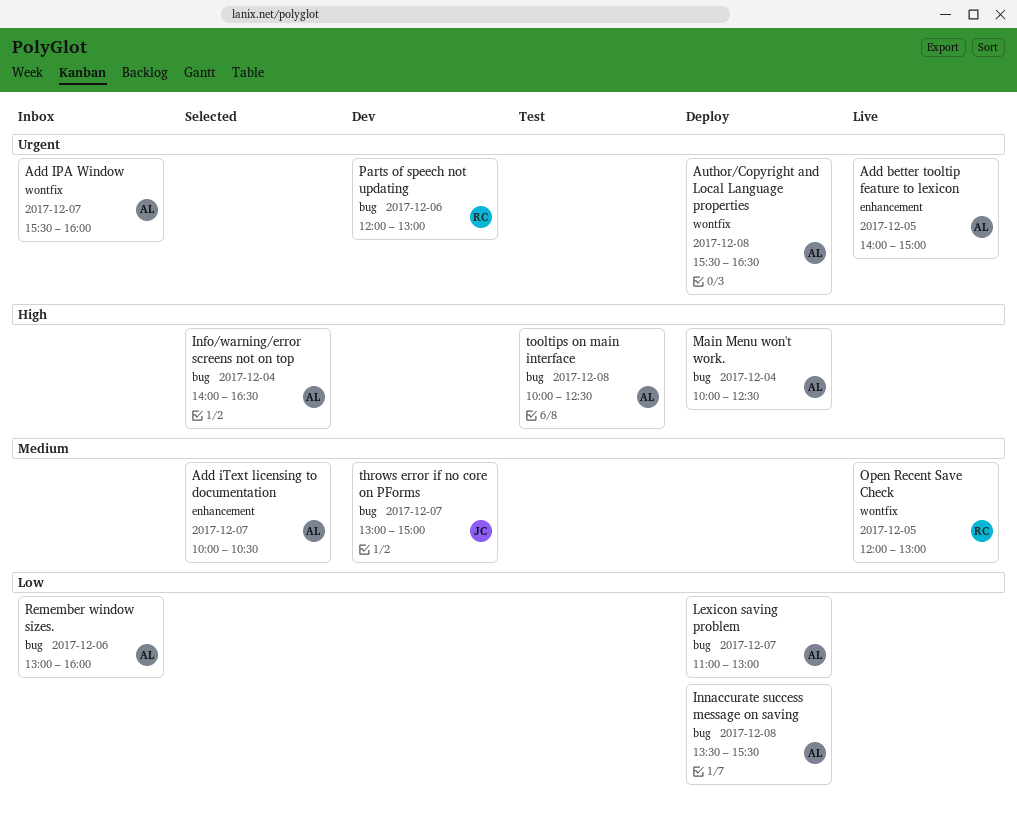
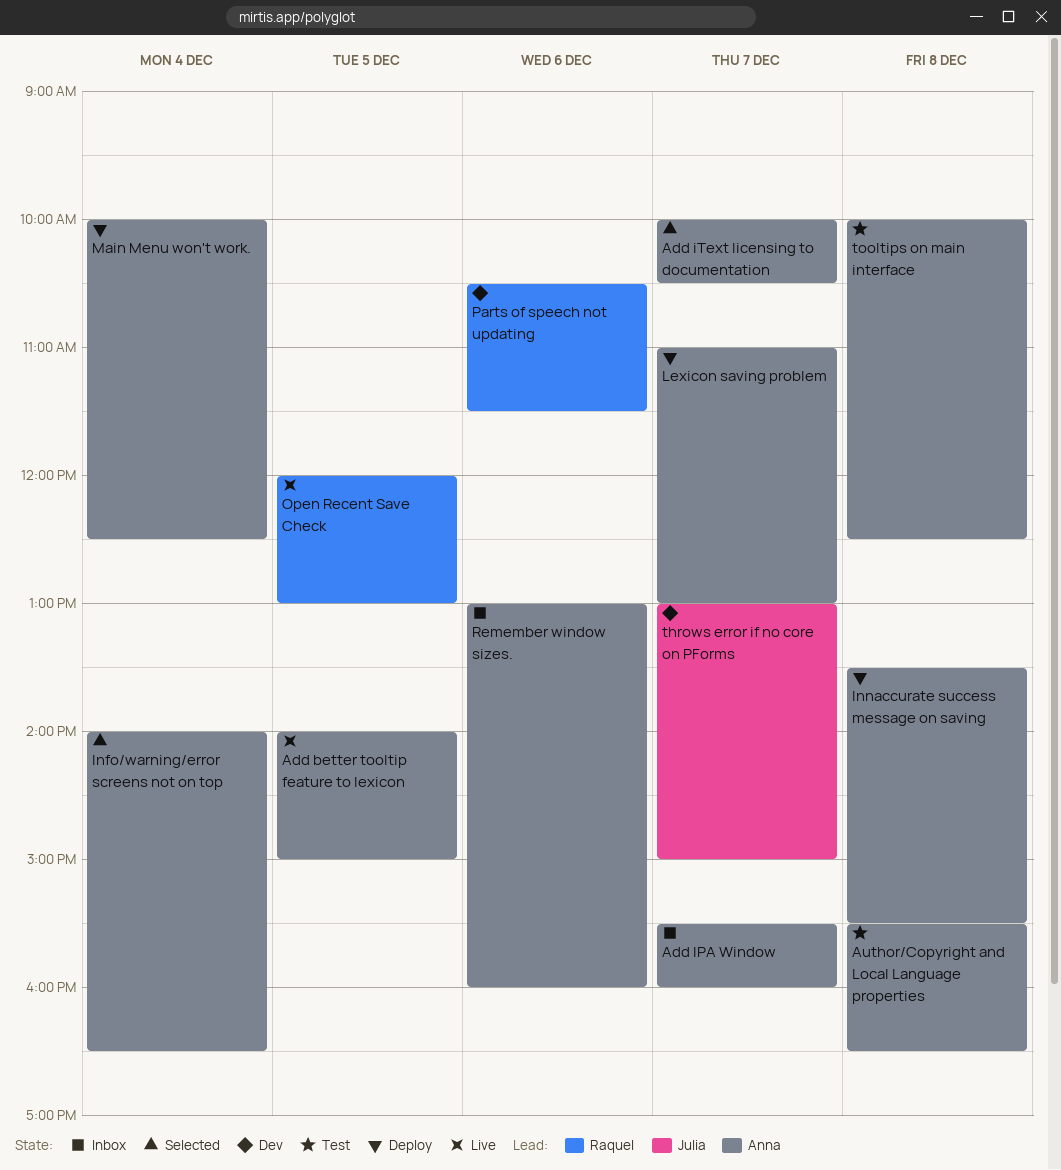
Author/Copyright and Local Language properties, status: Deploy -> Test
Parts of speech not updating, begins: 12:00 -> 10:30
Parts of speech not updating, ends: 13:00 -> 11:30

